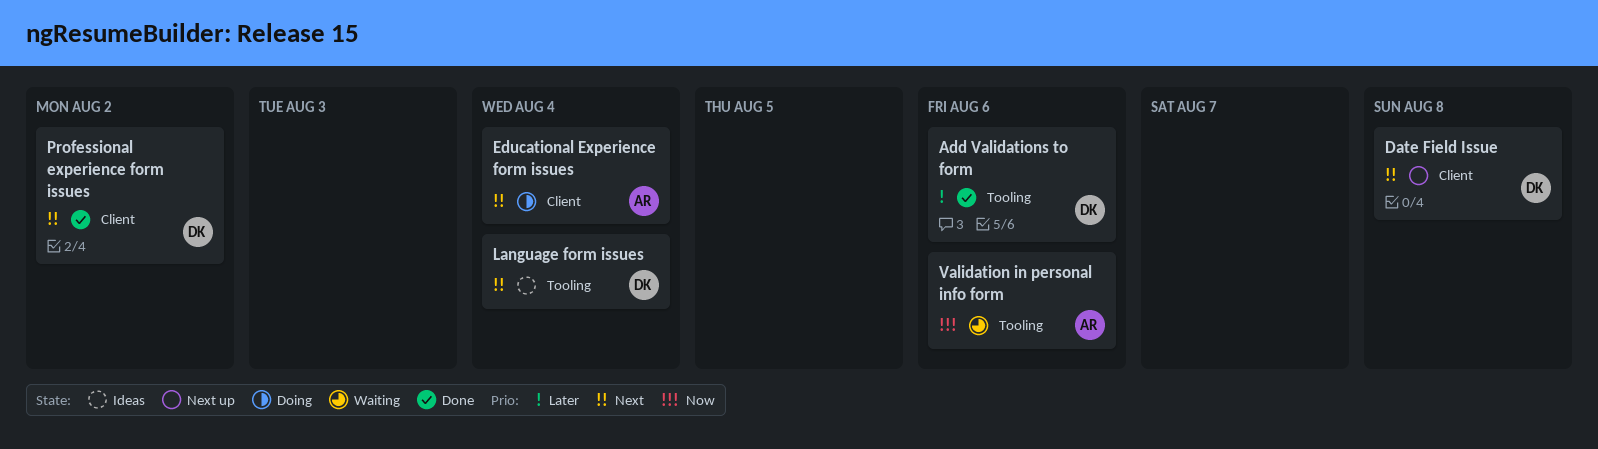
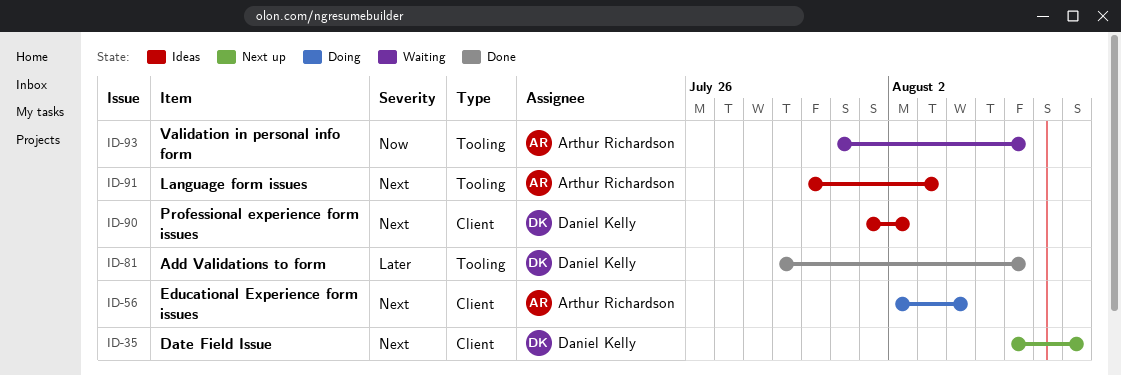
Language form issues, owner: Daniel Kelly -> Arthur Richardson
Language form issues, due: Aug 4 -> Aug 3
Professional experience form issues, status: Done -> Ideas

